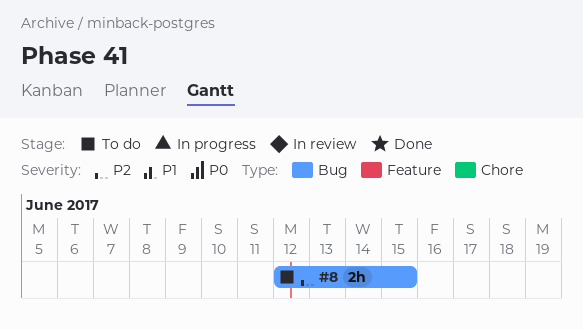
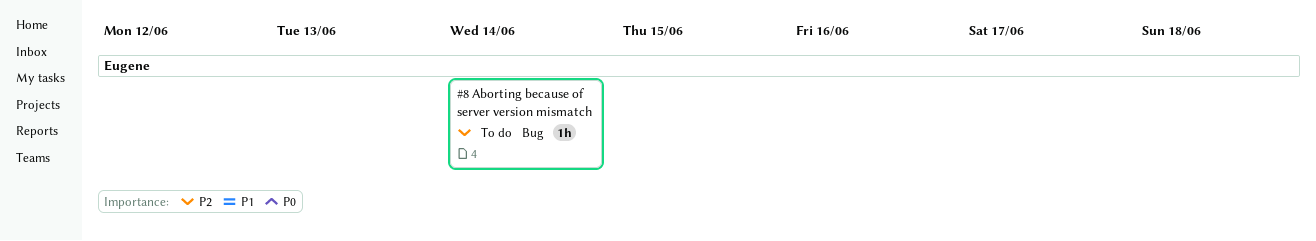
#8, estimate: 2h -> 1h
#8, due: Jun 15 -> Jun 14

